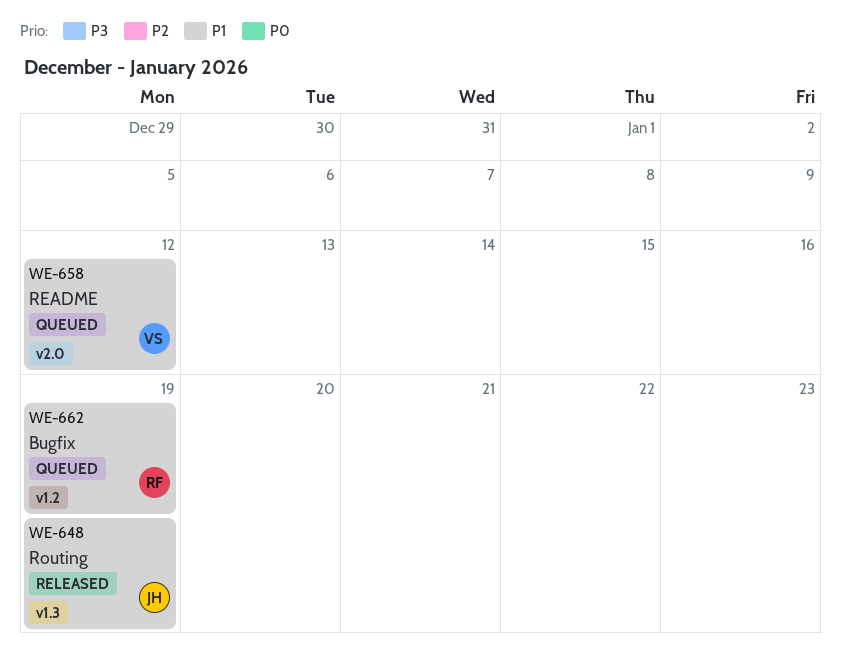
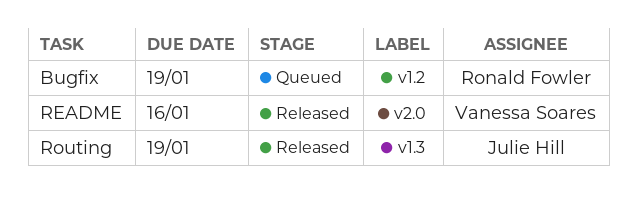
README, status: Queued -> Released
README, due: Jan 12 -> Jan 16

